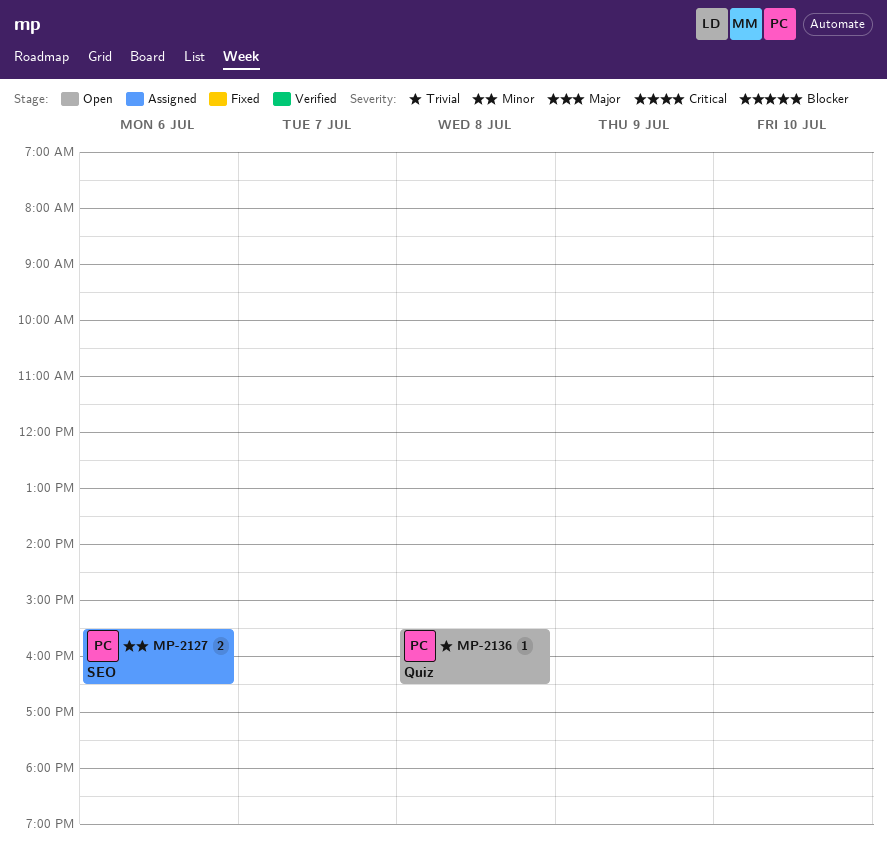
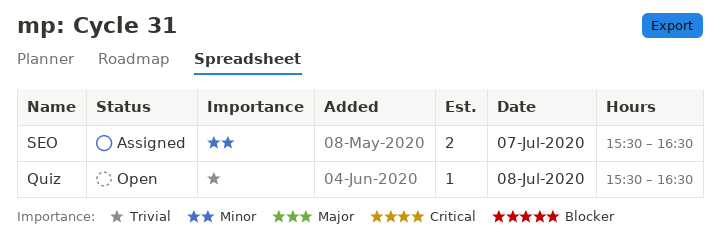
SEO, day: Jul 6 -> Jul 7

